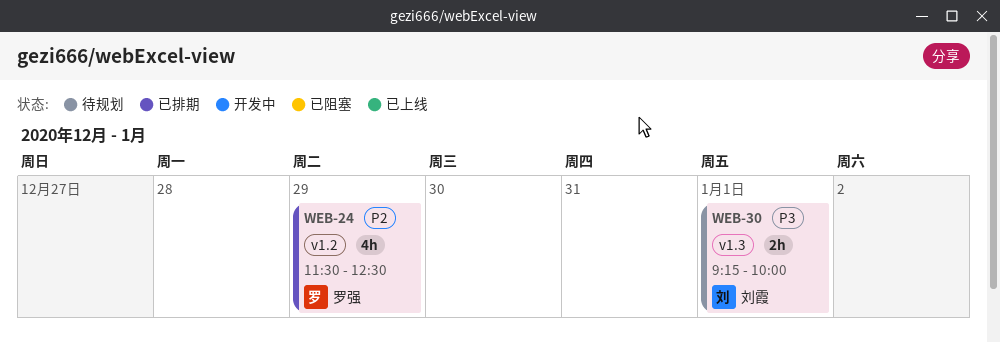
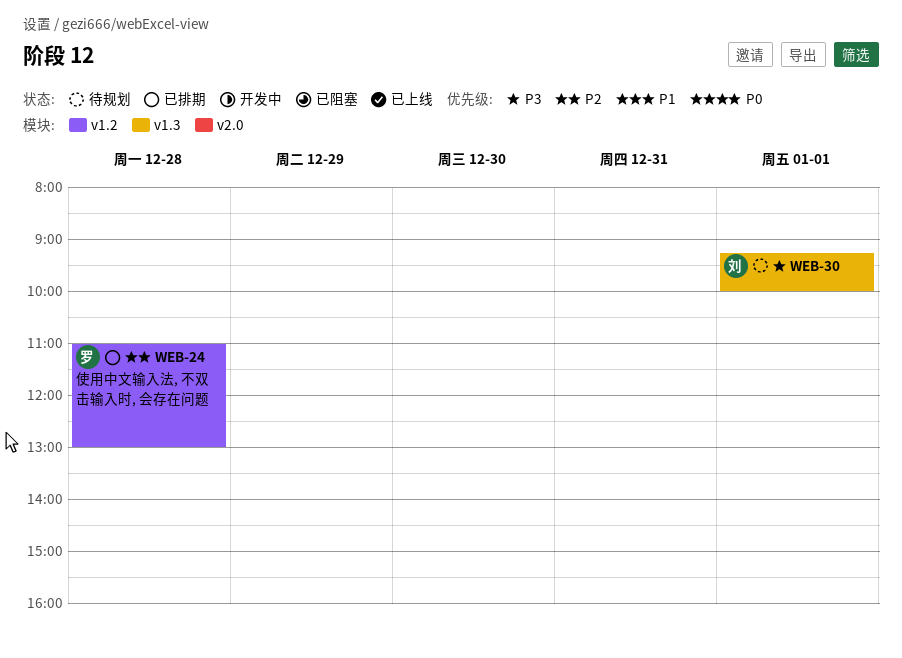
WEB-24, day: Dec 29 -> Dec 28
WEB-24, begins: 11:30 -> 11:00
WEB-24, ends: 12:30 -> 13:00

